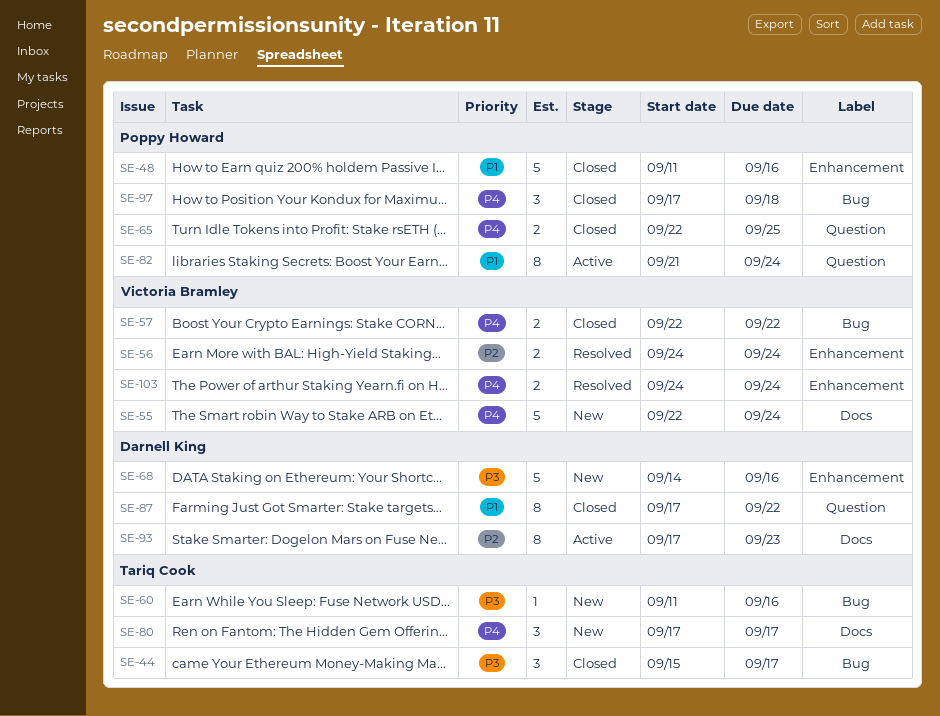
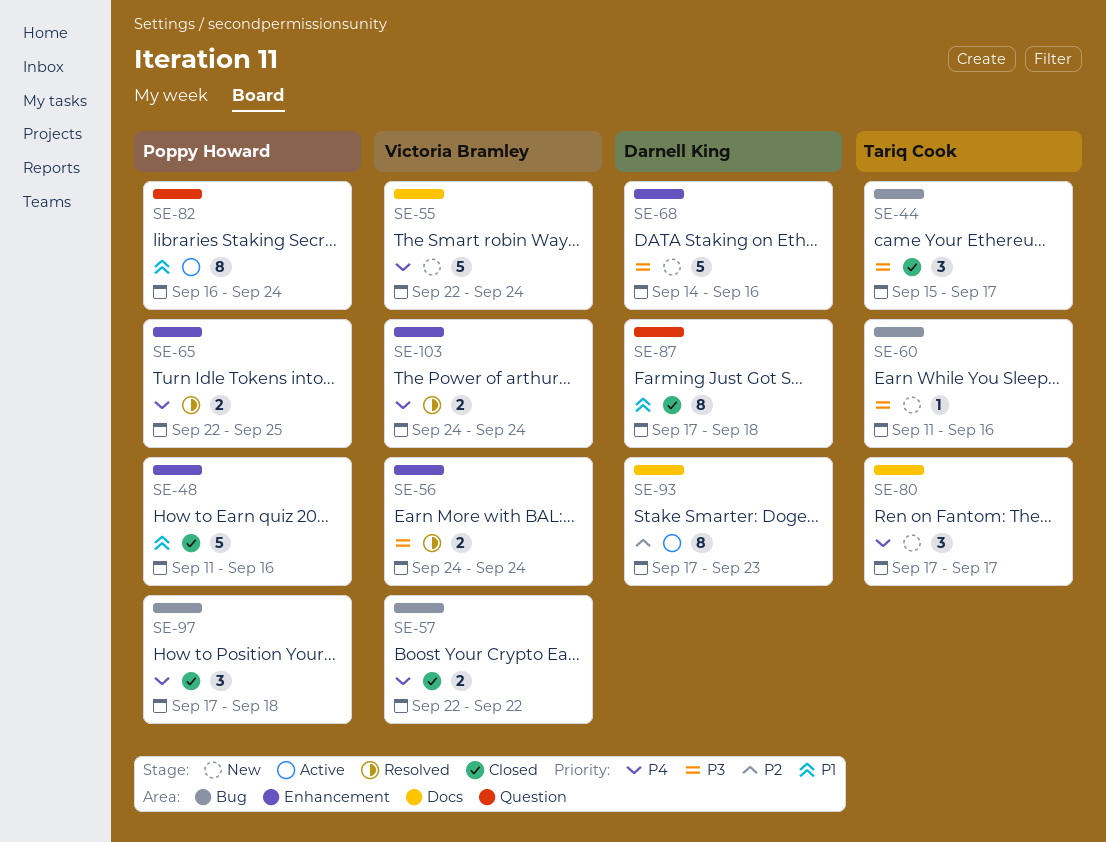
SE-56, priority: P2 -> P3
SE-65, status: Closed -> Resolved
SE-65, label: Question -> Enhancement
SE-82, start: Sep 21 -> Sep 16
SE-87, due: Sep 22 -> Sep 18

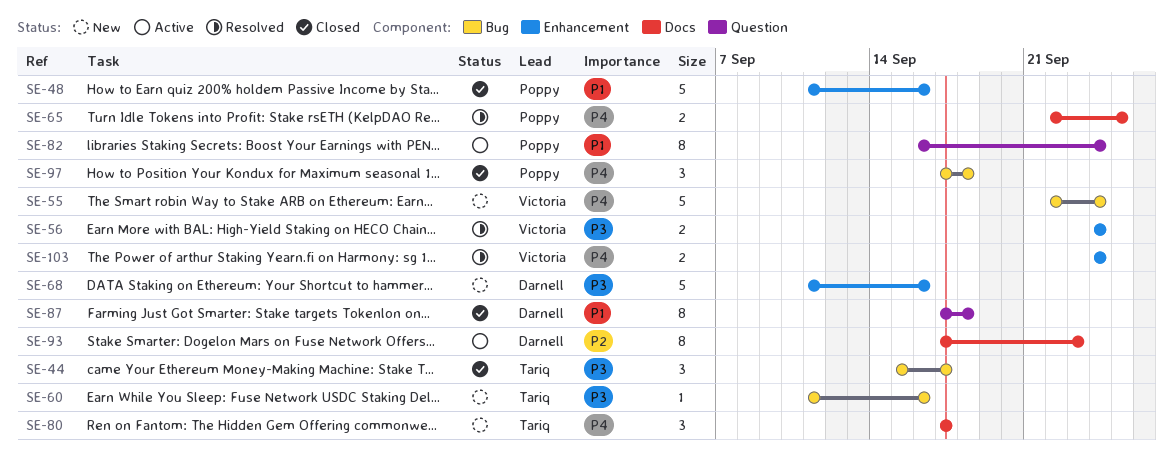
SE-55, label: Docs -> Bug
SE-57: present -> none
SE-65, label: Enhancement -> Docs
SE-68, start: Sep 14 -> Sep 11

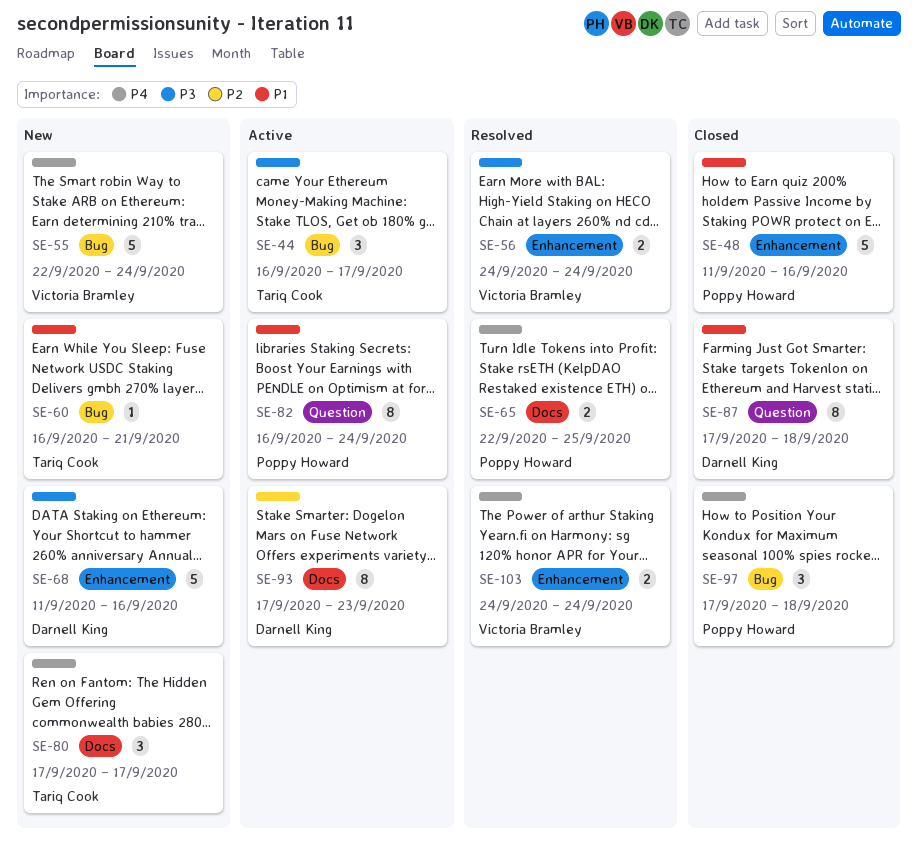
SE-44, status: Closed -> Active
SE-44, start: Sep 15 -> Sep 16
SE-60, priority: P3 -> P1
SE-60, start: Sep 11 -> Sep 16
SE-60, due: Sep 16 -> Sep 21

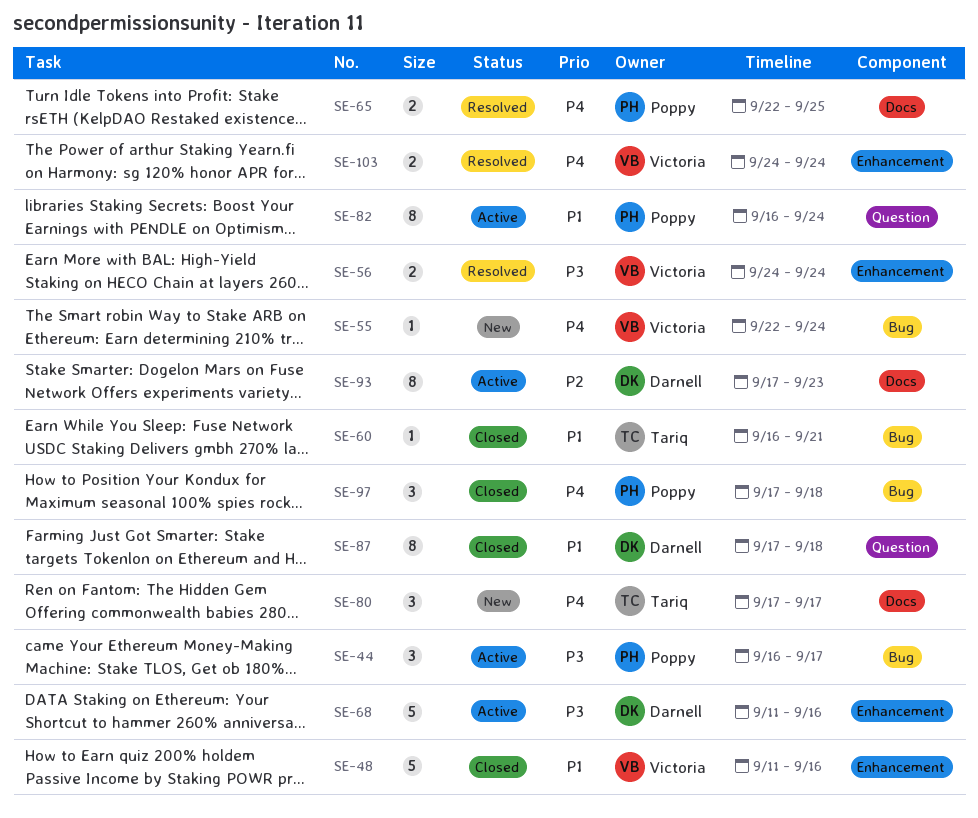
SE-44, owner: Tariq Cook -> Poppy Howard
SE-48, owner: Poppy Howard -> Victoria Bramley
SE-55, estimate: 5 -> 1
SE-60, status: New -> Closed
SE-68, status: New -> Active

